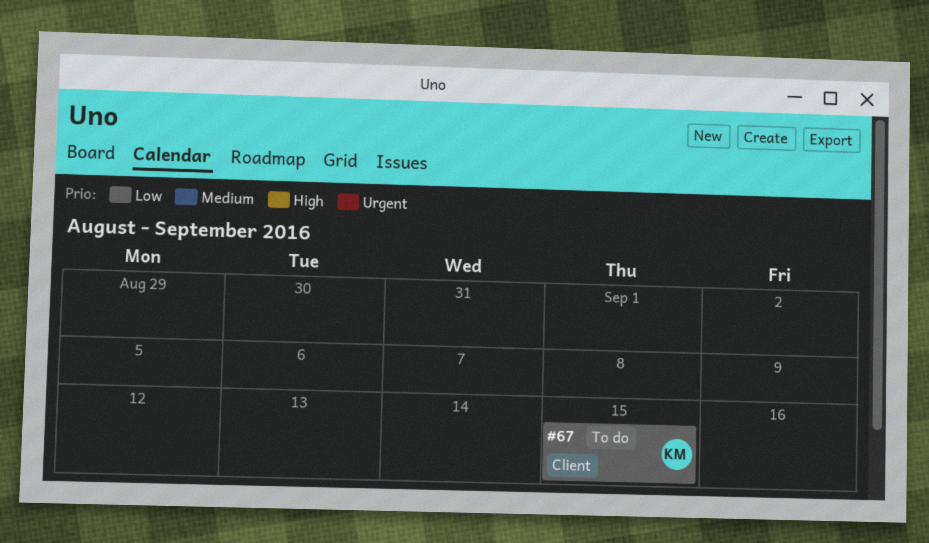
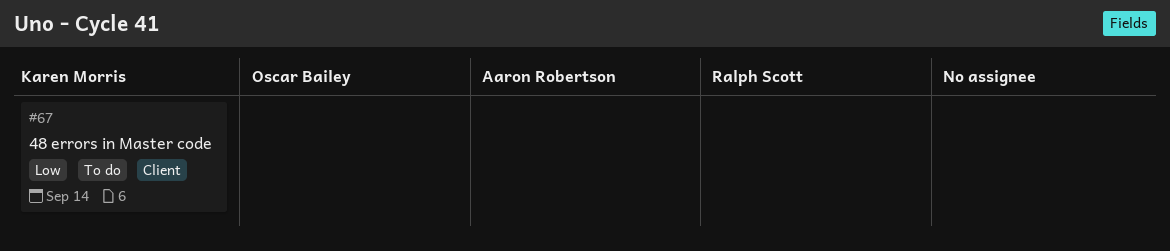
#67, due: Sep 15 -> Sep 14

